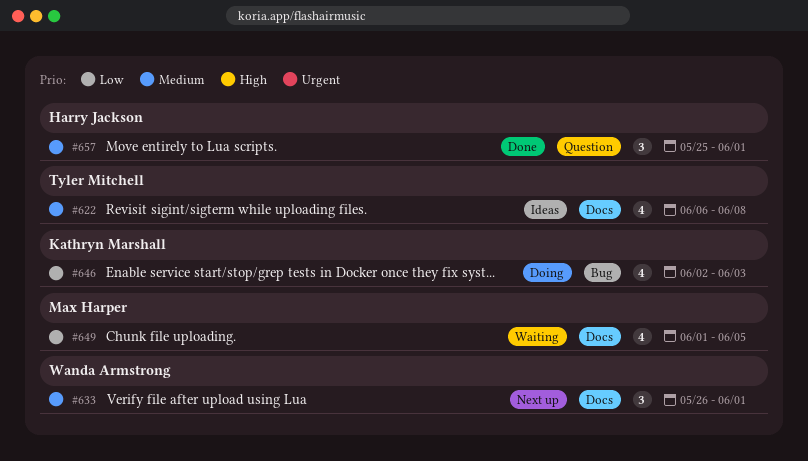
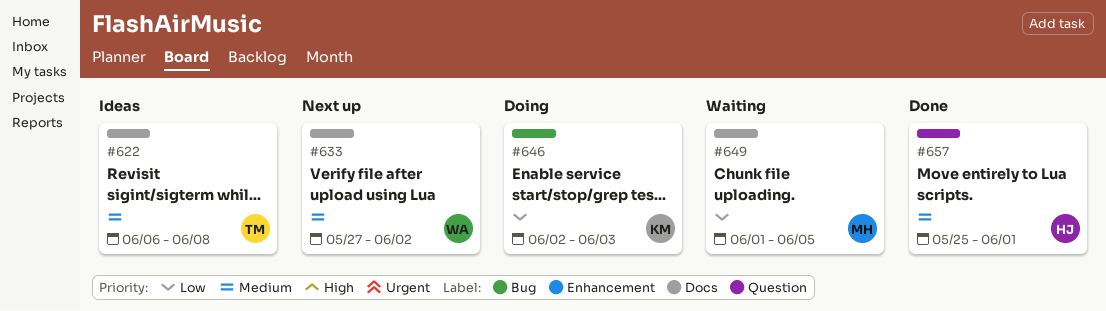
#633, start: May 26 -> May 27
#633, due: Jun 1 -> Jun 2

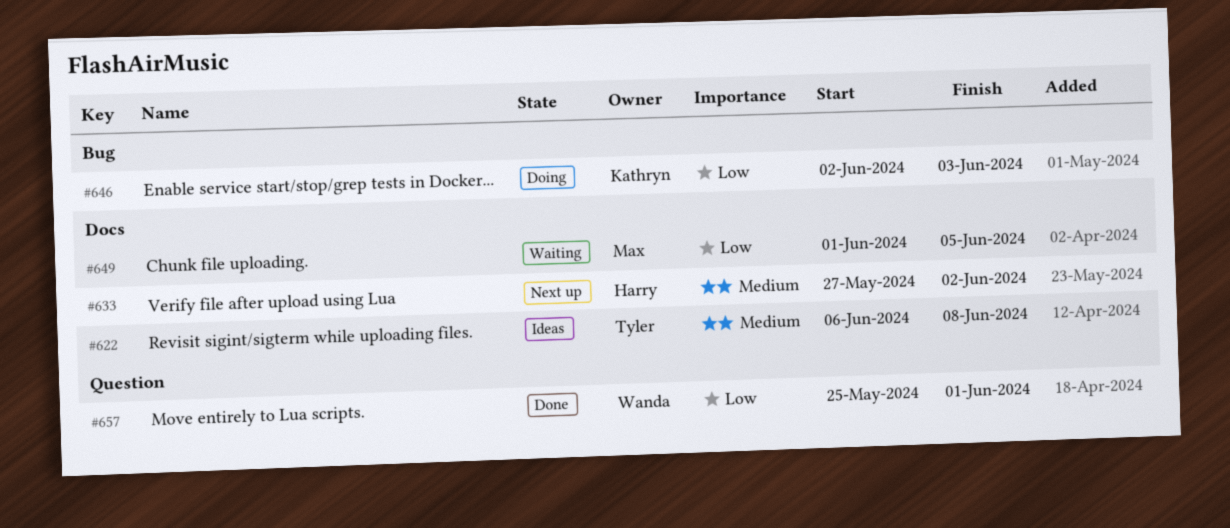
#633, owner: Wanda -> Harry
#657, owner: Harry -> Wanda
#657, priority: Medium -> Low

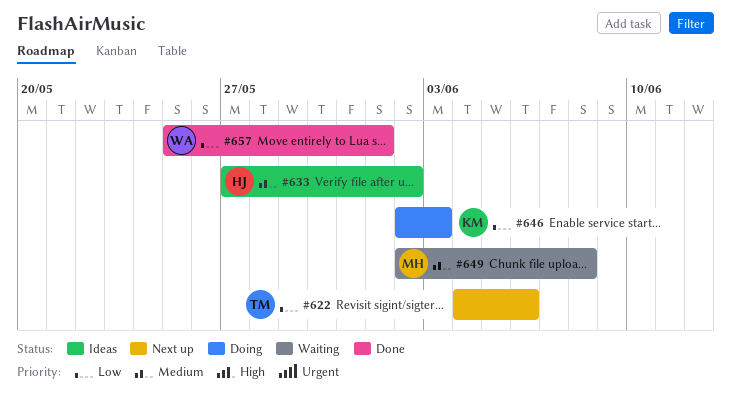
#622, status: Ideas -> Next up
#622, priority: Medium -> Low
#622, start: Jun 6 -> Jun 4
#622, due: Jun 8 -> Jun 6
#633, status: Next up -> Ideas
#649, priority: Low -> Medium
#649, start: Jun 1 -> Jun 2
#649, due: Jun 5 -> Jun 8

